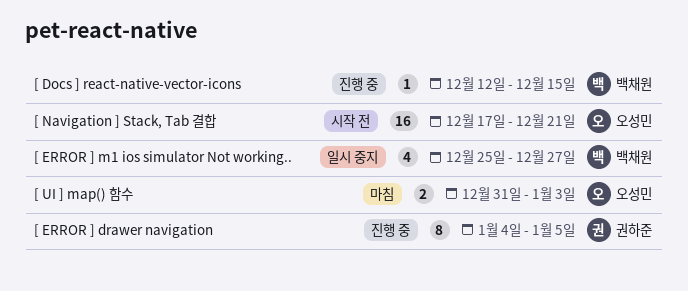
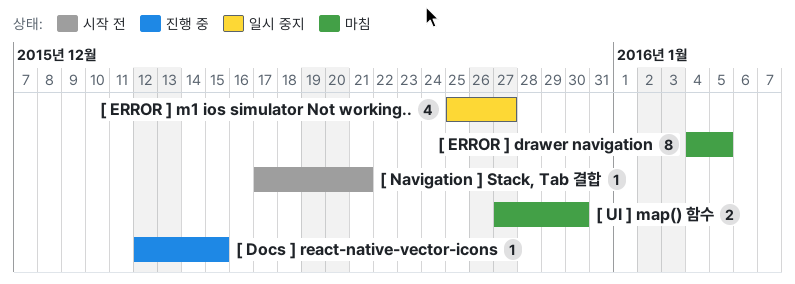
[ ERROR ] drawer navigation, status: 진행 중 -> 마침
[ Navigation ] Stack, Tab 결합, estimate: 16 -> 1
[ UI ] map() 함수, start: Dec 31 -> Dec 27
[ UI ] map() 함수, due: Jan 3 -> Dec 30

